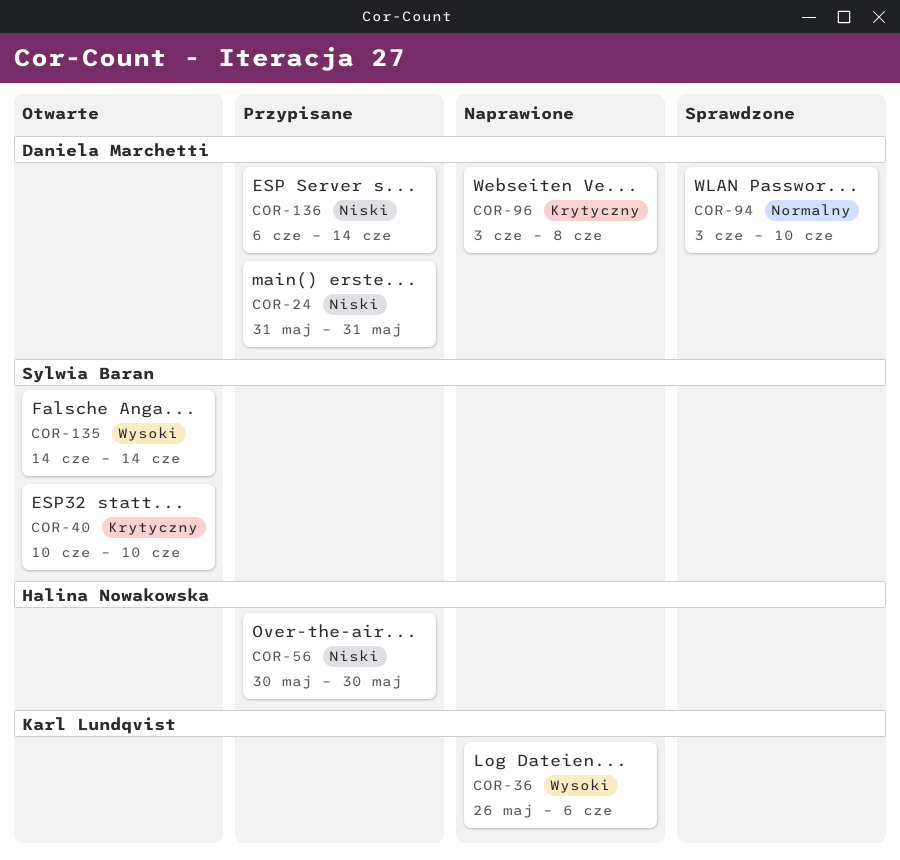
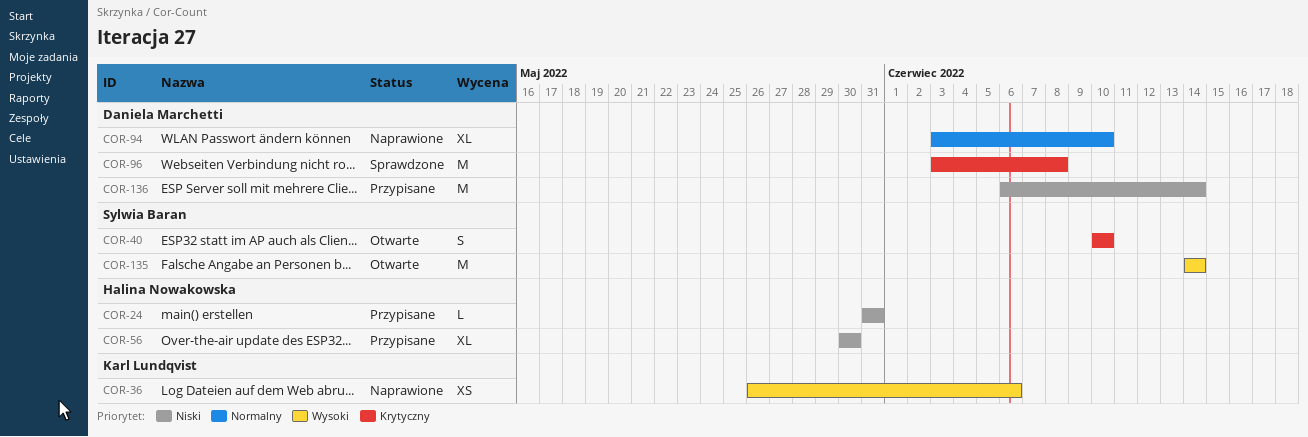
COR-24, owner: Daniela Marchetti -> Halina Nowakowska
COR-94, status: Sprawdzone -> Naprawione
COR-96, status: Naprawione -> Sprawdzone

